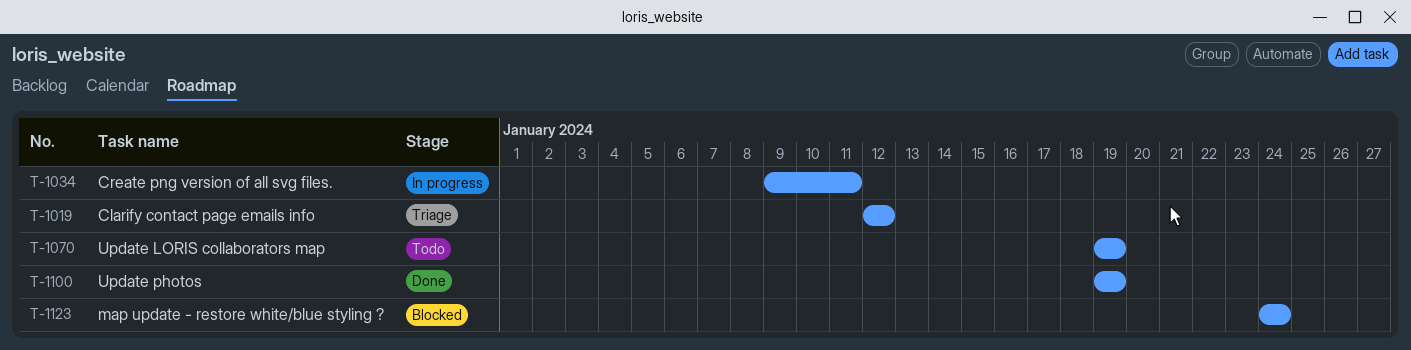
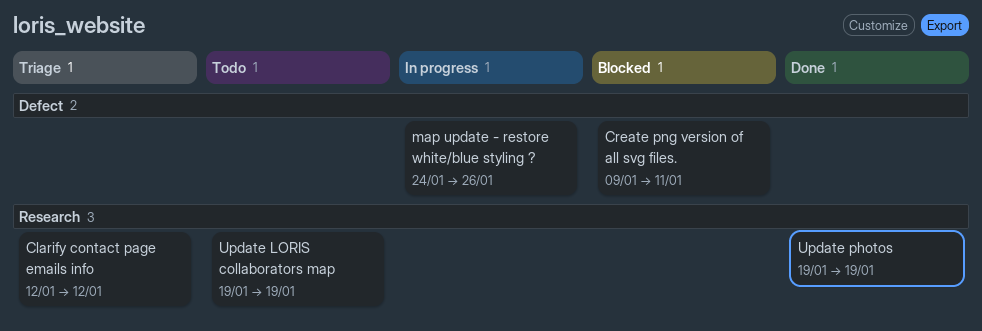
Create png version of all svg files., status: In progress -> Blocked
map update - restore white/blue styling ?, status: Blocked -> In progress
map update - restore white/blue styling ?, due: Jan 24 -> Jan 26

